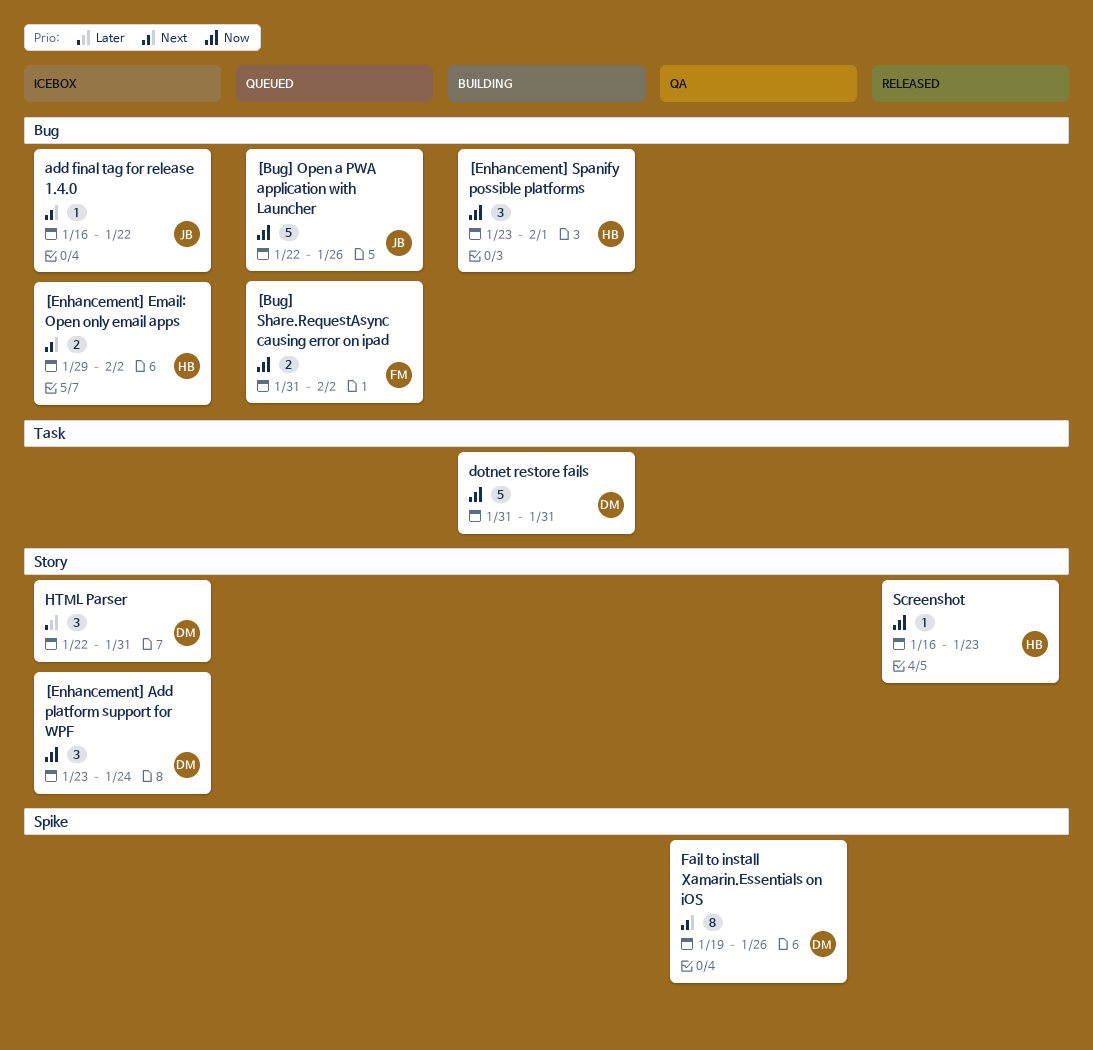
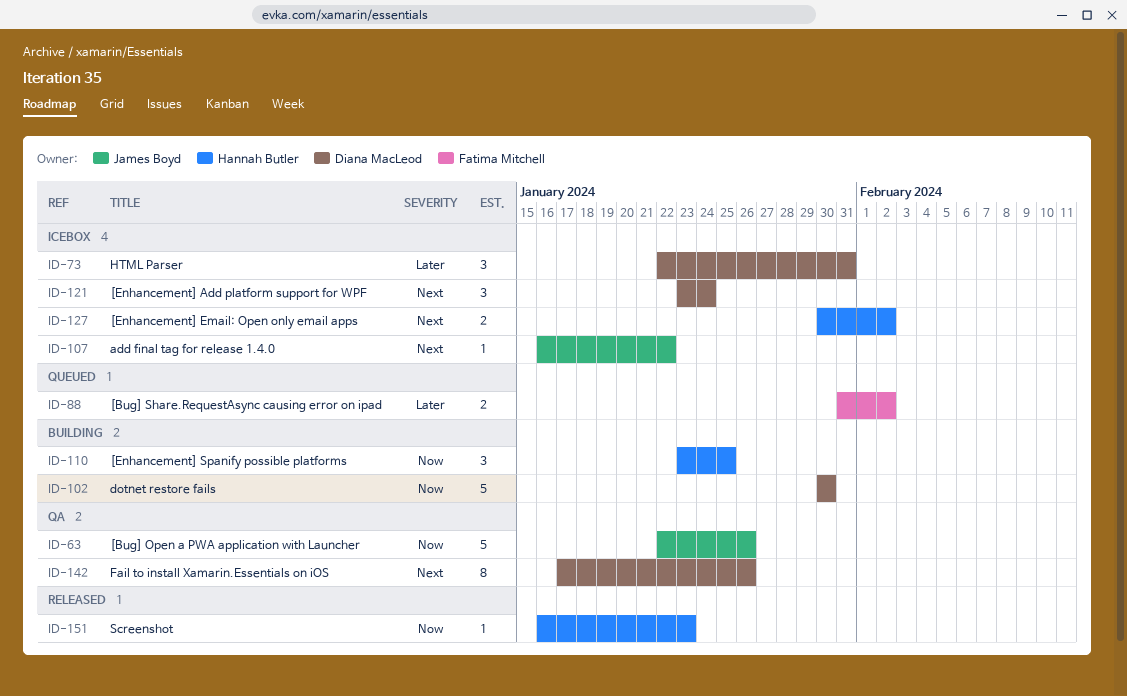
[Bug] Open a PWA application with Launcher, status: Queued -> QA
[Bug] Share.RequestAsync causing error on ipad, priority: Now -> Later
[Enhancement] Add platform support for WPF, priority: Now -> Next
[Enhancement] Email: Open only email apps, start: Jan 29 -> Jan 30
[Enhancement] Spanify possible platforms, due: Feb 1 -> Jan 25
dotnet restore fails, start: Jan 31 -> Jan 30
dotnet restore fails, due: Jan 31 -> Jan 30
Fail to install Xamarin.Essentials on iOS, start: Jan 19 -> Jan 17

